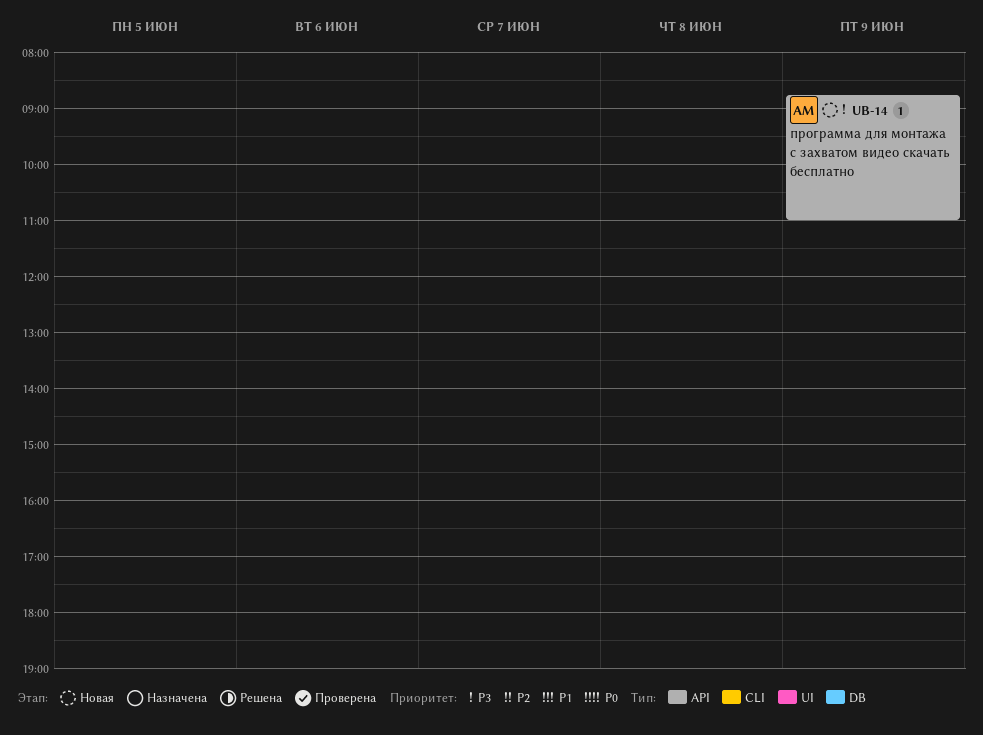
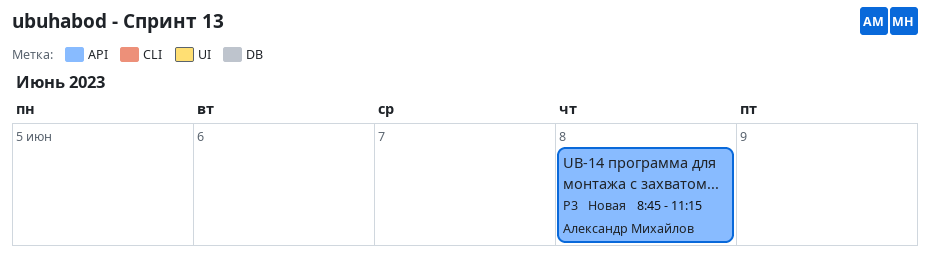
UB-14, day: Jun 9 -> Jun 8
UB-14, ends: 11:00 -> 11:15

